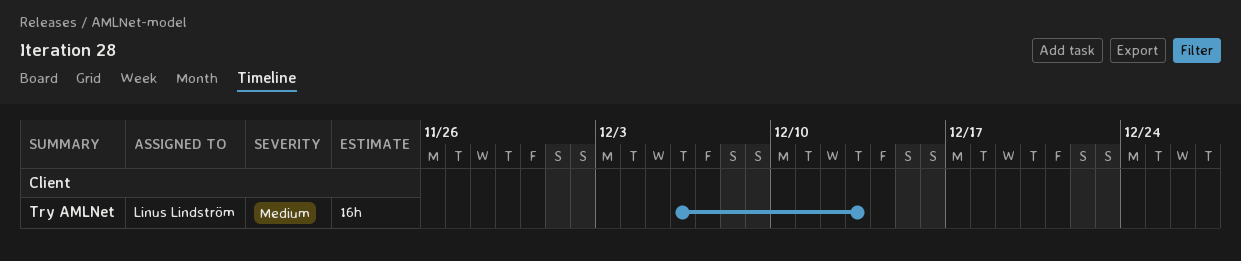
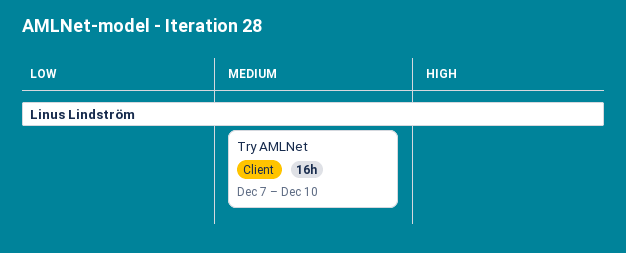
Try AMLNet, start: Dec 6 -> Dec 7
Try AMLNet, due: Dec 13 -> Dec 10

